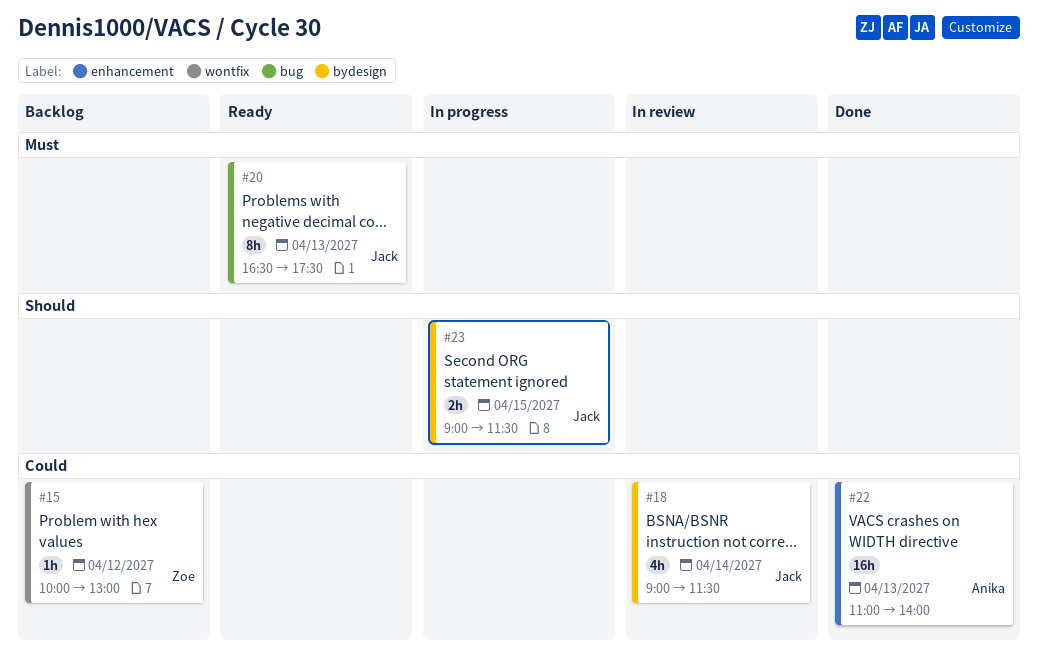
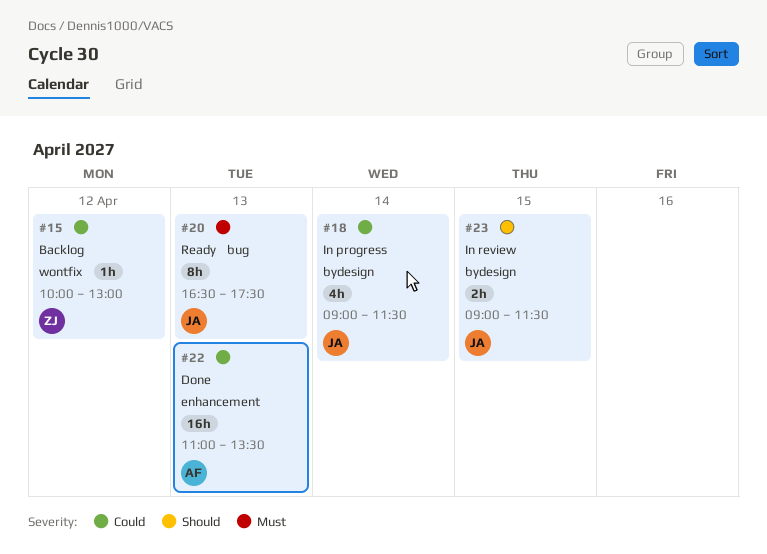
#18, status: In review -> In progress
#22, ends: 14:00 -> 13:30
#23, status: In progress -> In review

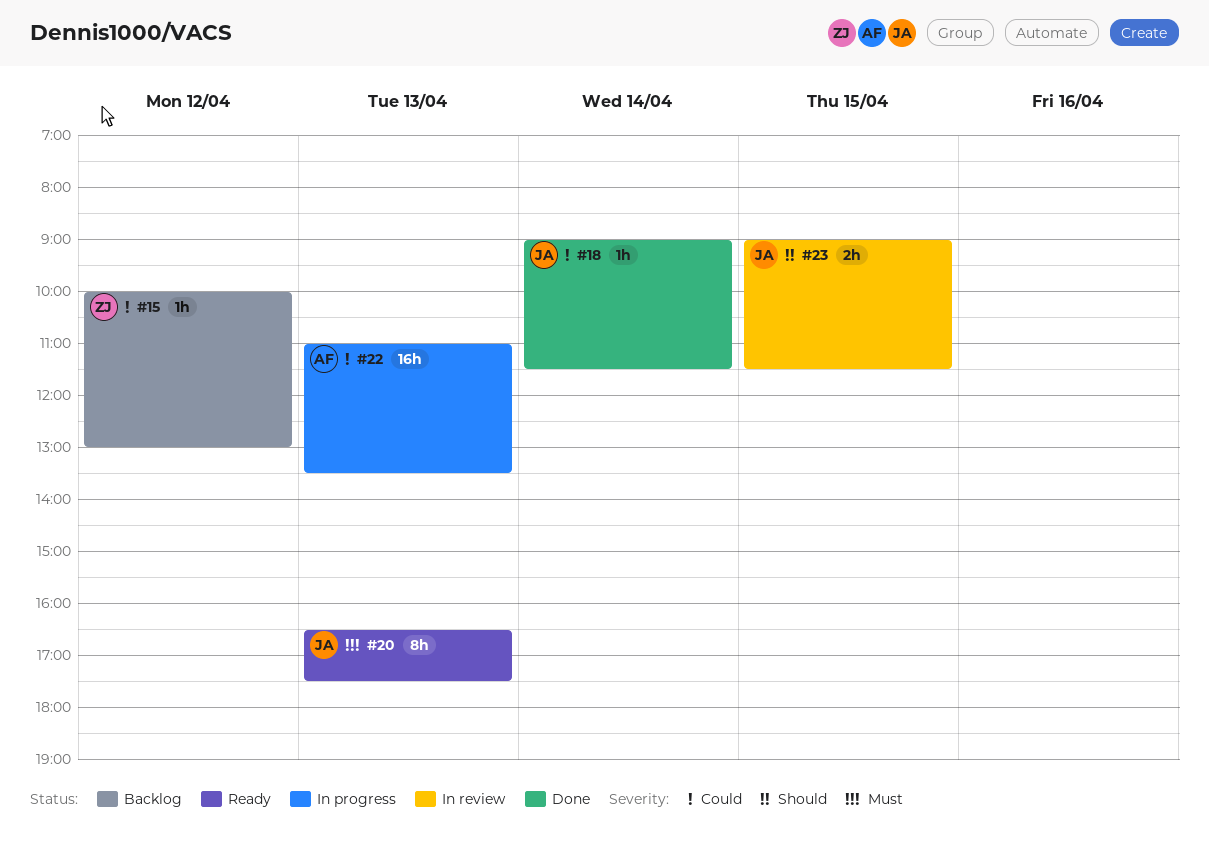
#18, status: In progress -> Done
#18, estimate: 4h -> 1h
#22, status: Done -> In progress

